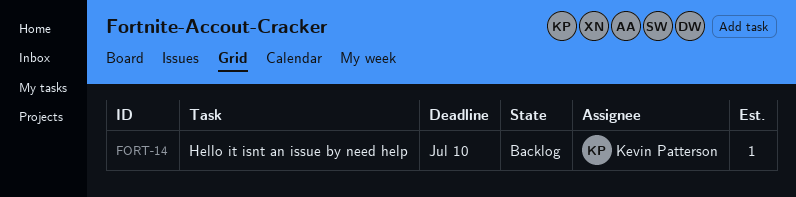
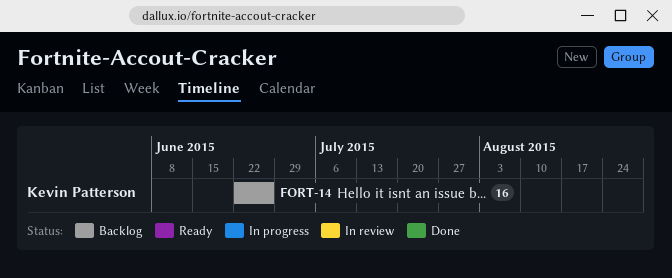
FORT-14, estimate: 1 -> 16
FORT-14, due: Jul 10 -> Jun 26

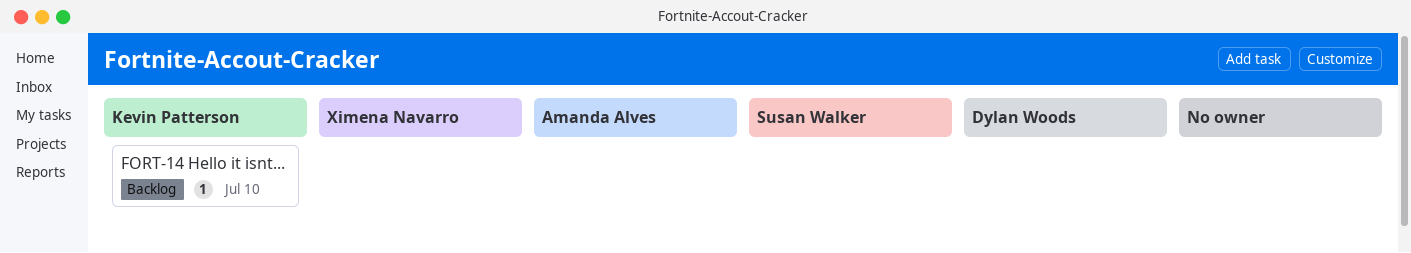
FORT-14, estimate: 16 -> 1
FORT-14, due: Jun 26 -> Jul 10

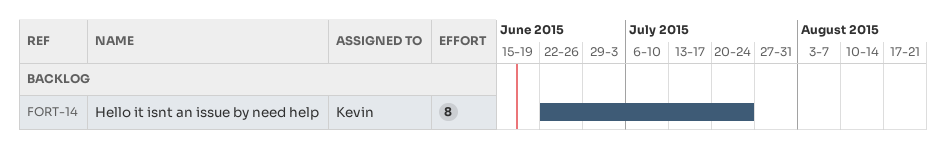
FORT-14, estimate: 1 -> 8
FORT-14, due: Jul 10 -> Jul 24

